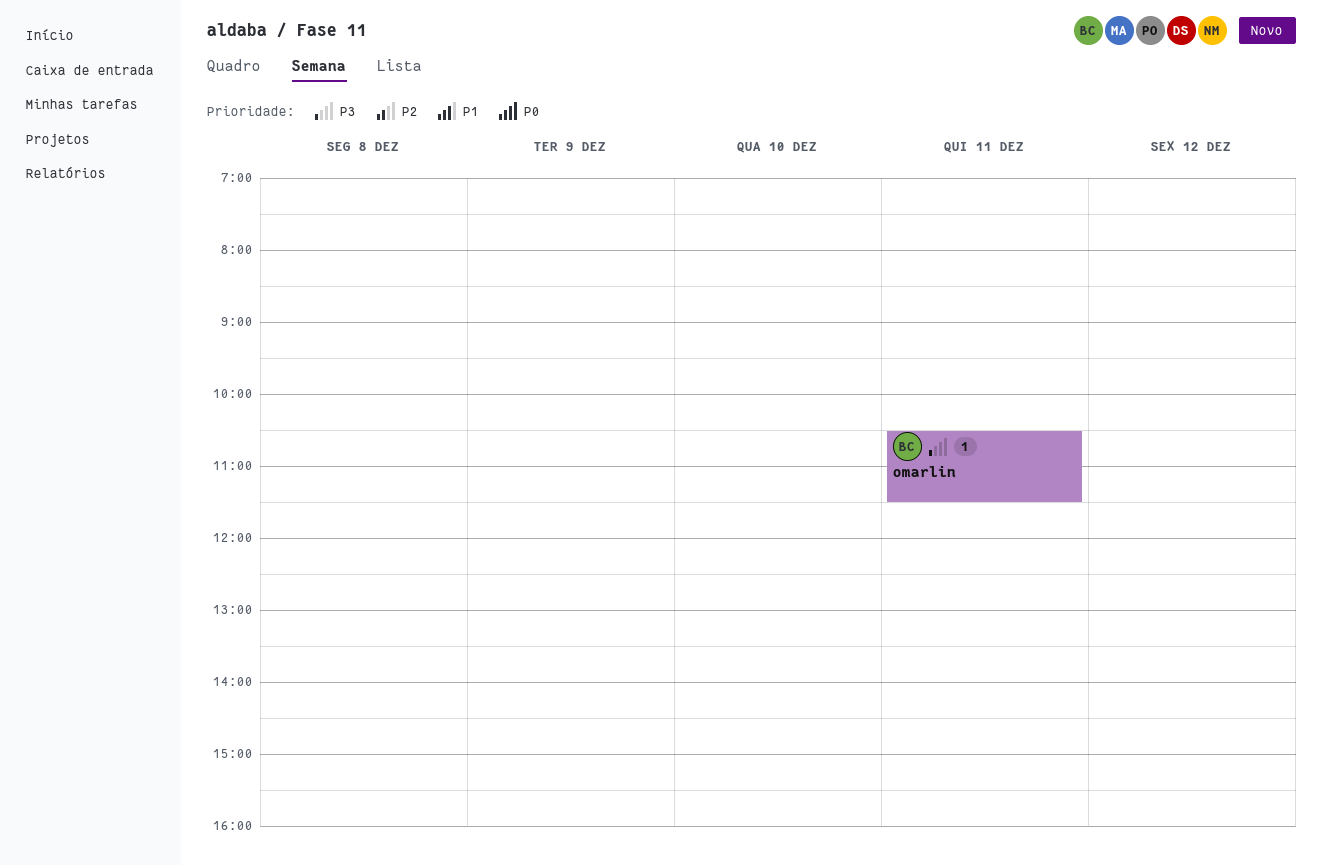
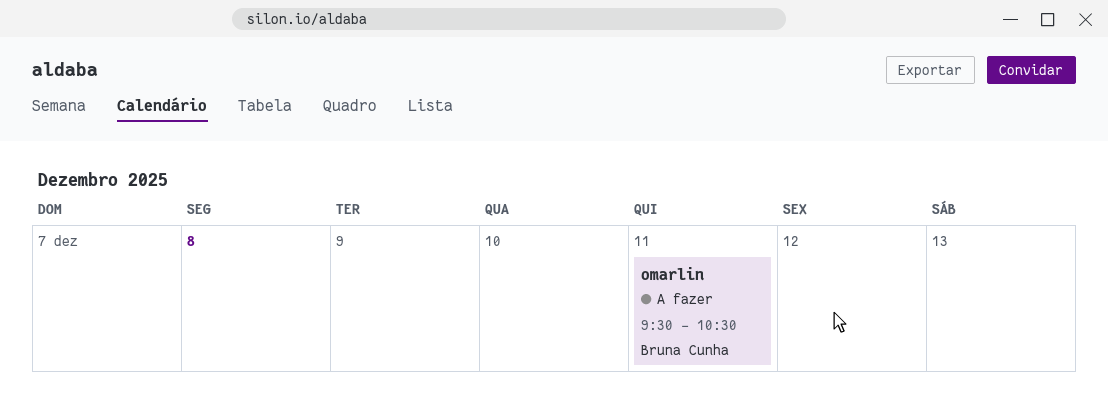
omarlin, begins: 10:30 -> 09:30
omarlin, ends: 11:30 -> 10:30

